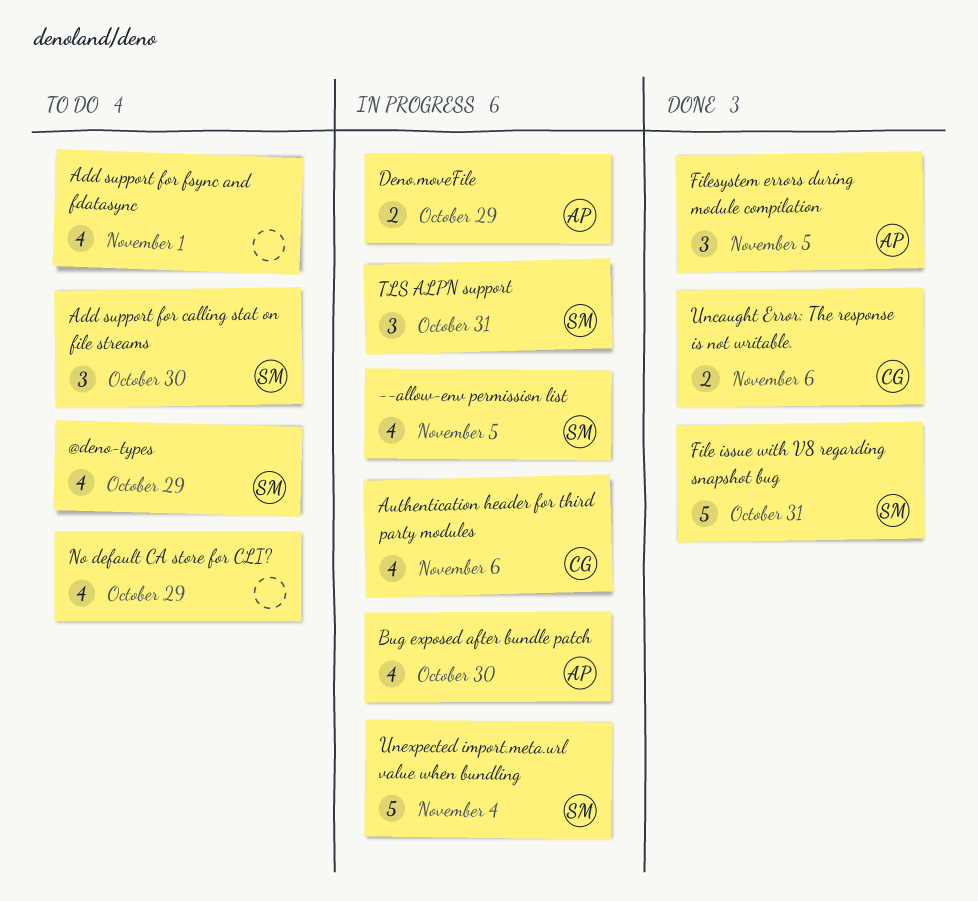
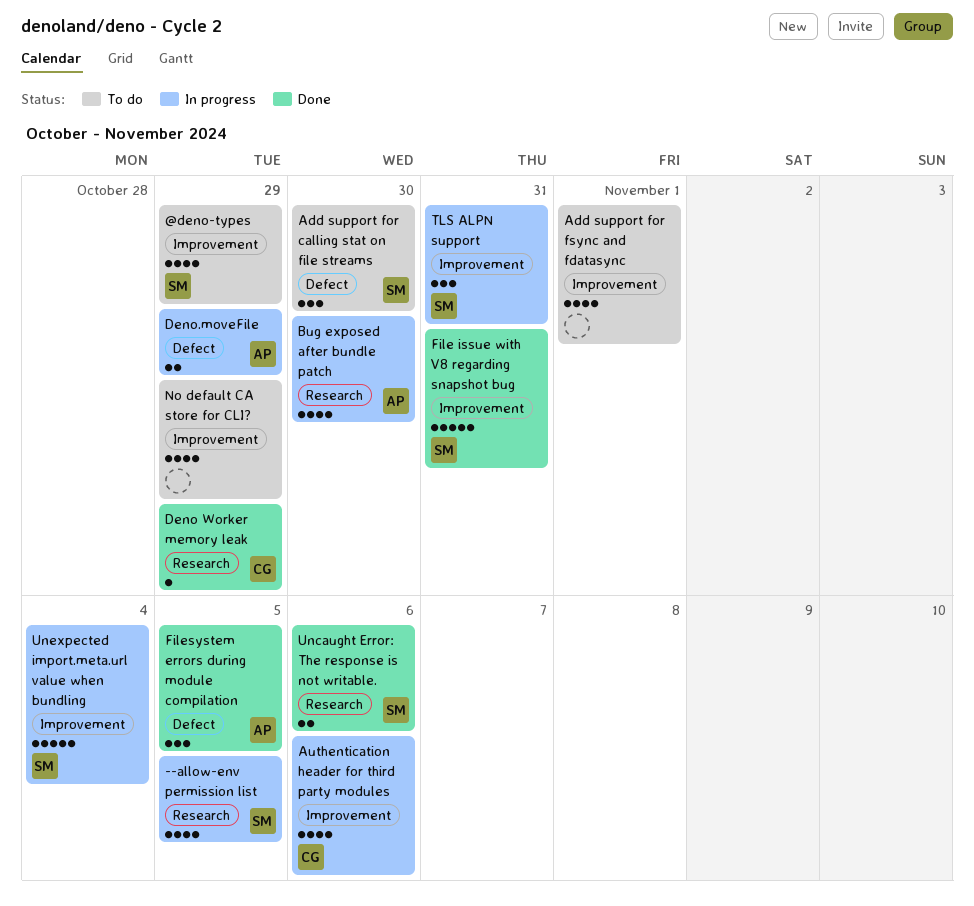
Deno Worker memory leak: none -> present
Uncaught Error: The response is not writable., owner: CG -> SM

